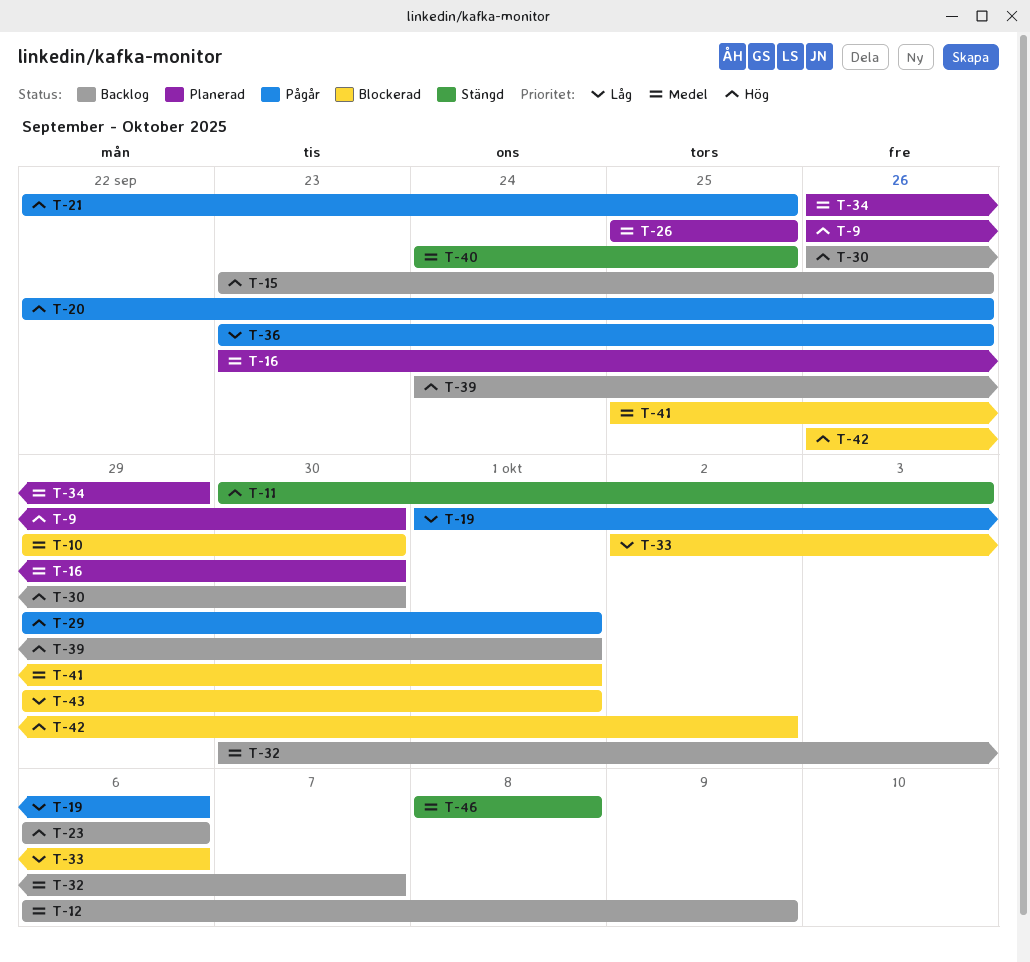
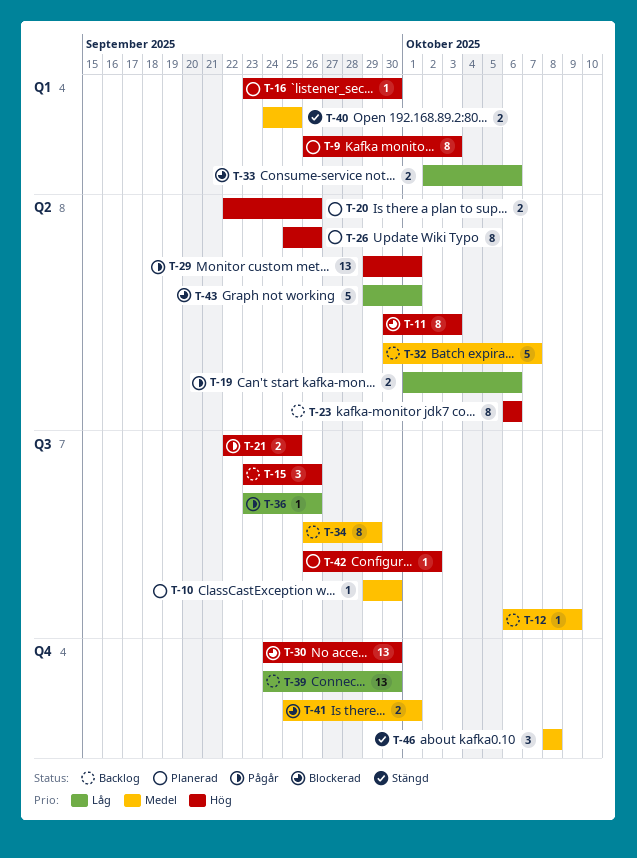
T-9, due: Sep 30 -> Oct 3
T-10, status: Blockerad -> Planerad
T-11, status: Stängd -> Blockerad
T-16, priority: Medel -> Hög
T-20, status: Pågår -> Planerad
T-26, priority: Medel -> Hög
T-26, due: Sep 25 -> Sep 26
T-30, status: Backlog -> Blockerad
T-30, start: Sep 26 -> Sep 24
T-34, status: Planerad -> Backlog
T-39, priority: Hög -> Låg
T-39, due: Oct 1 -> Sep 30
T-42, status: Blockerad -> Planerad

